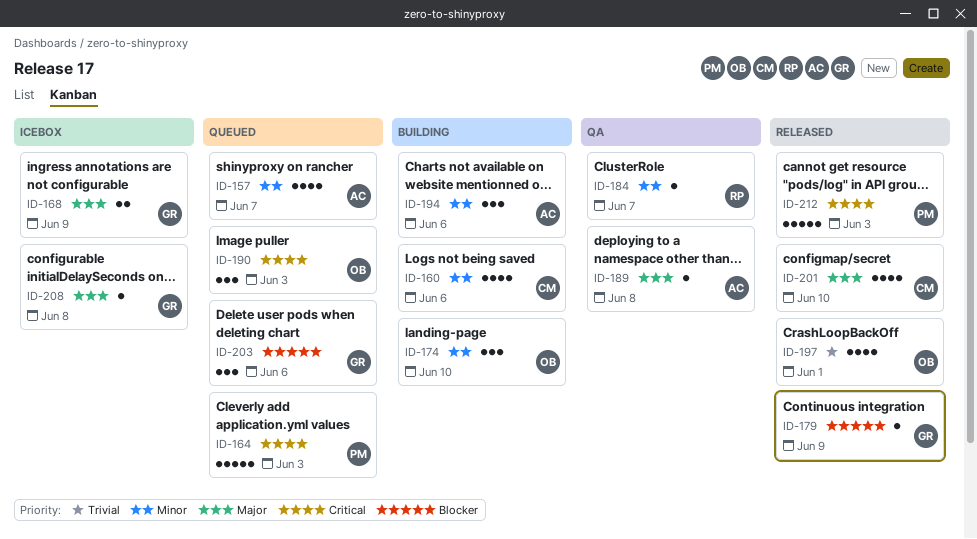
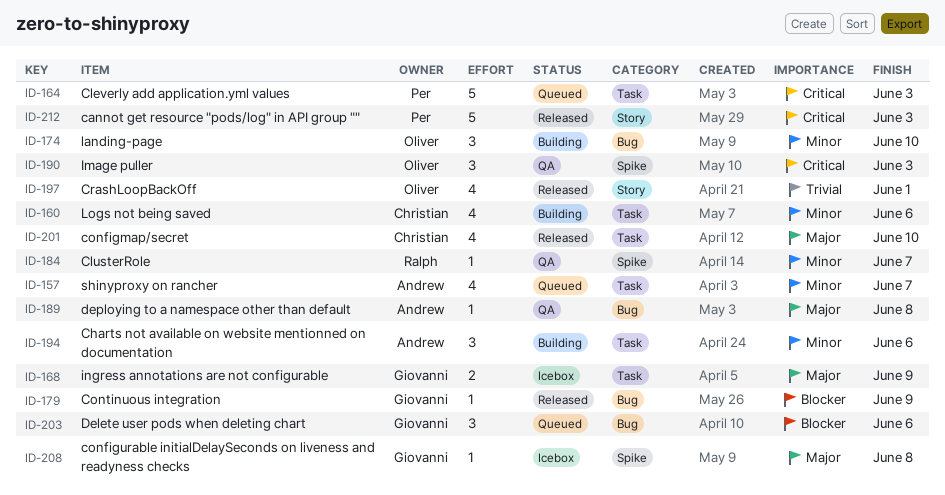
ID-190, status: Queued -> QA

